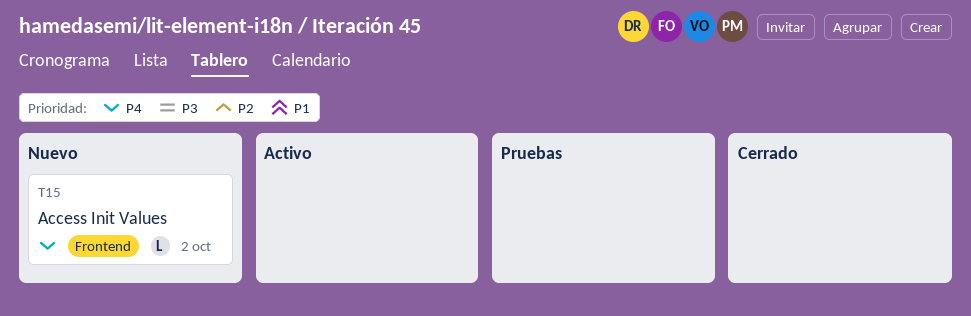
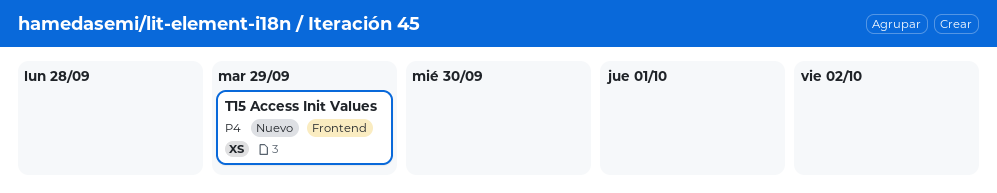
T15, estimate: L -> XS
T15, due: Oct 2 -> Sep 29

